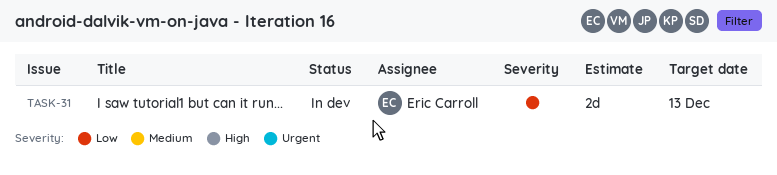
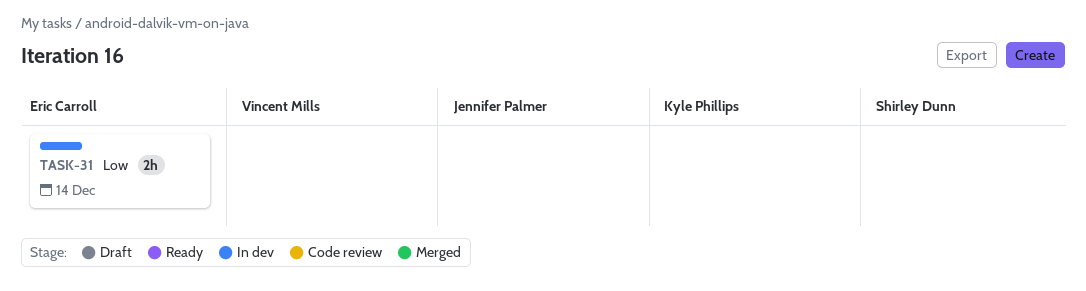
TASK-31, estimate: 2d -> 2h
TASK-31, due: Dec 13 -> Dec 14

